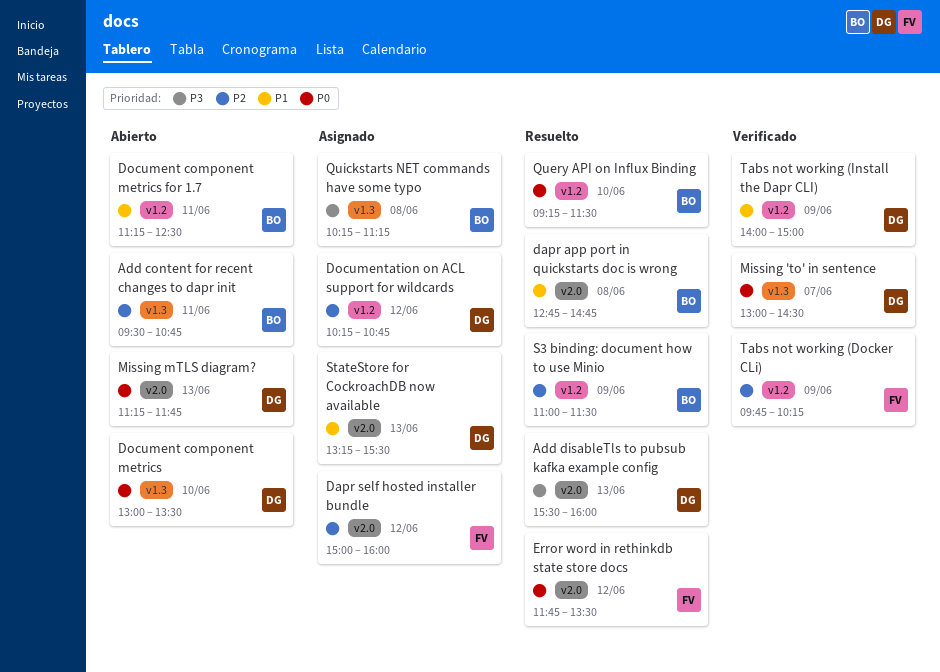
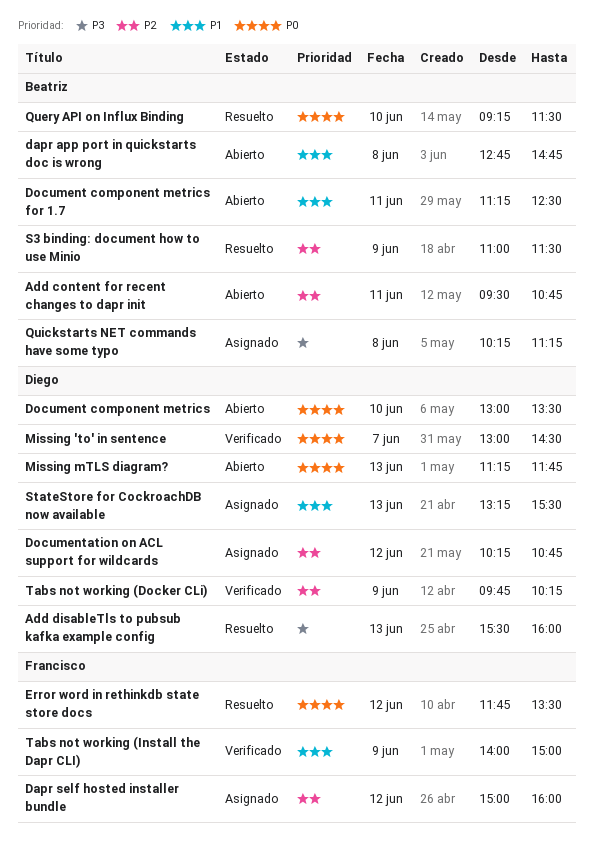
dapr app port in quickstarts doc is wrong, status: Resuelto -> Abierto
Tabs not working (Docker CLi), owner: Francisco -> Diego
Tabs not working (Install the Dapr CLI), owner: Diego -> Francisco

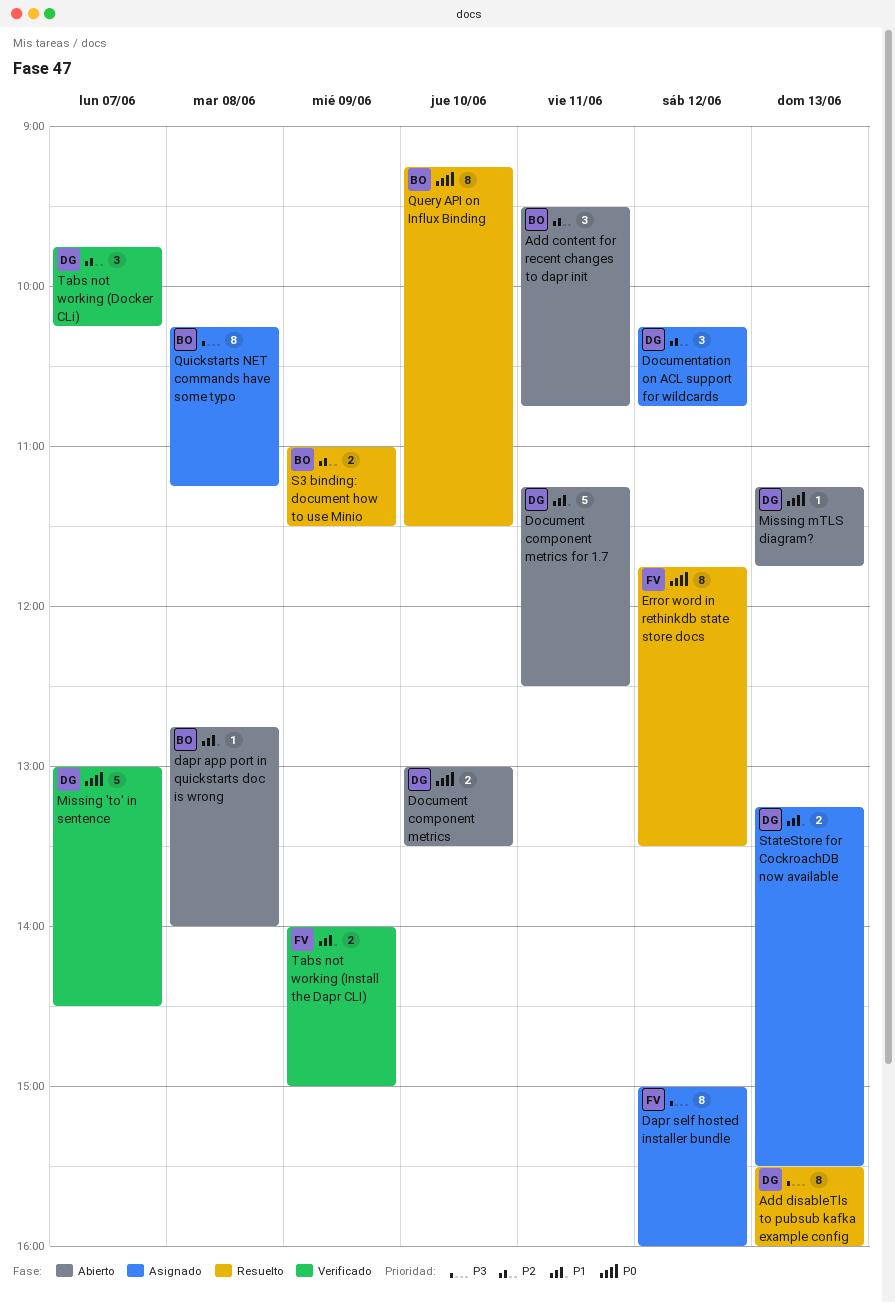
dapr app port in quickstarts doc is wrong, ends: 14:45 -> 14:00
Dapr self hosted installer bundle, priority: P2 -> P3
Document component metrics for 1.7, owner: Beatriz -> Diego
Tabs not working (Docker CLi), day: Jun 9 -> Jun 7

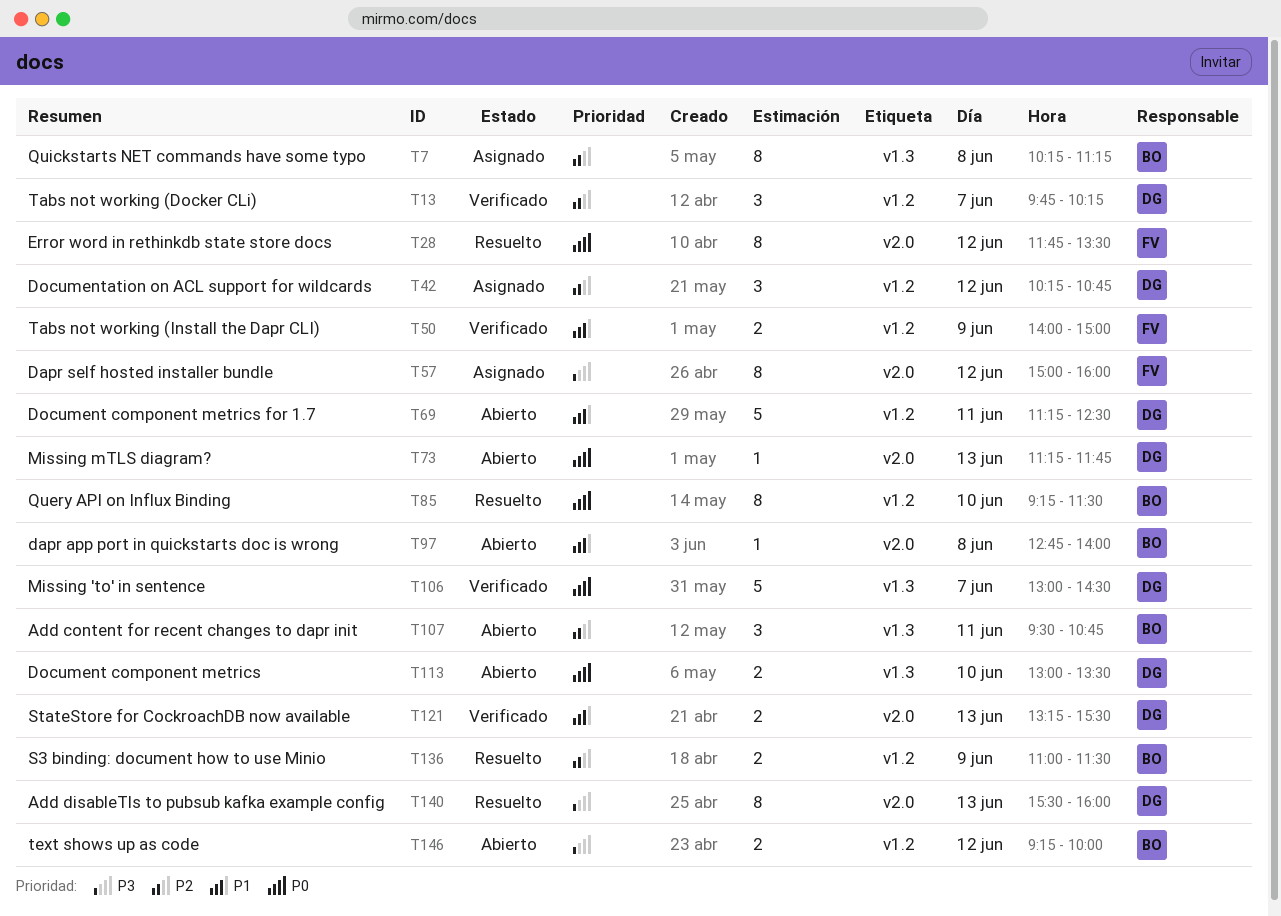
Quickstarts NET commands have some typo, priority: P3 -> P2
StateStore for CockroachDB now available, status: Asignado -> Verificado
text shows up as code: none -> present

